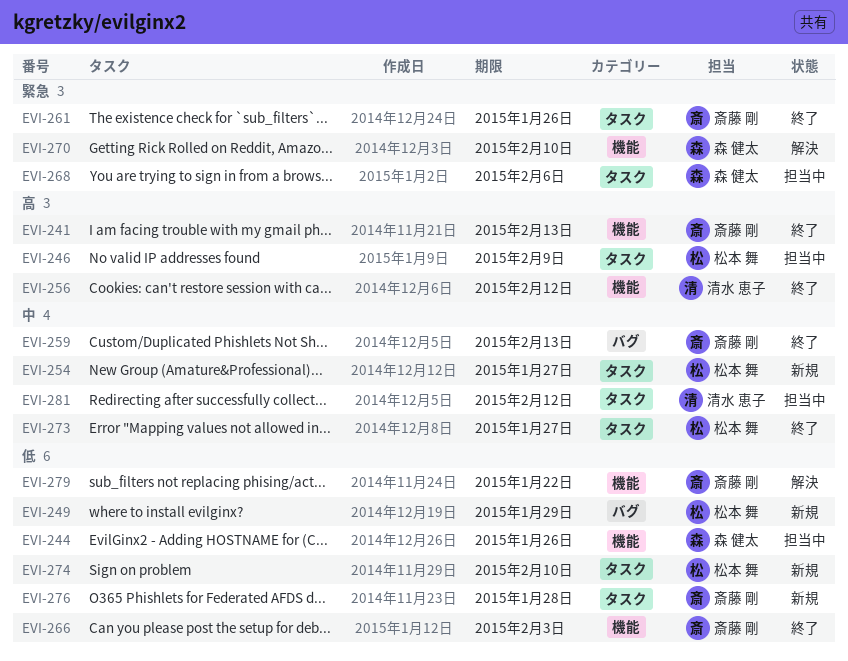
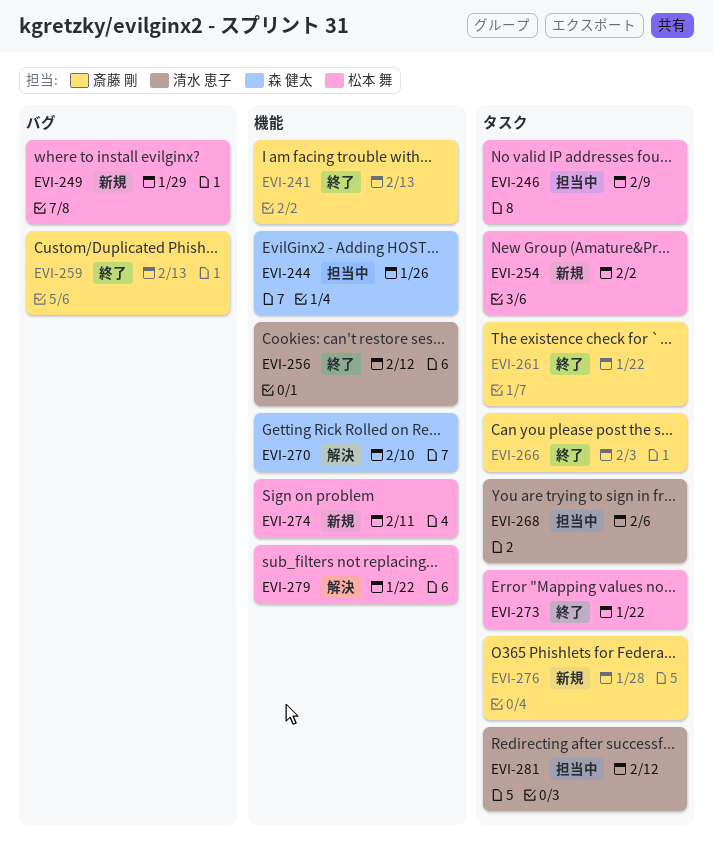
EVI-254, due: Jan 27 -> Feb 2
EVI-261, due: Jan 26 -> Jan 22
EVI-266, label: 機能 -> タスク
EVI-268, owner: 森 健太 -> 清水 恵子
EVI-273, due: Jan 27 -> Jan 22
EVI-274, label: タスク -> 機能
EVI-274, due: Feb 10 -> Feb 11
EVI-279, owner: 斎藤 剛 -> 松本 舞

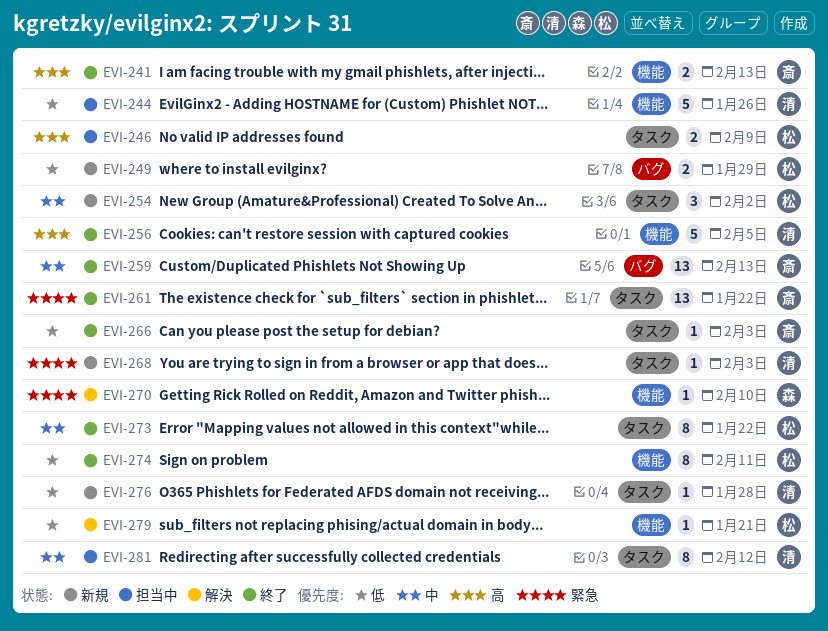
EVI-244, owner: 森 健太 -> 清水 恵子
EVI-256, due: Feb 12 -> Feb 5
EVI-268, status: 担当中 -> 新規
EVI-268, due: Feb 6 -> Feb 3
EVI-274, status: 新規 -> 終了
EVI-276, owner: 斎藤 剛 -> 清水 恵子
EVI-279, due: Jan 22 -> Jan 21

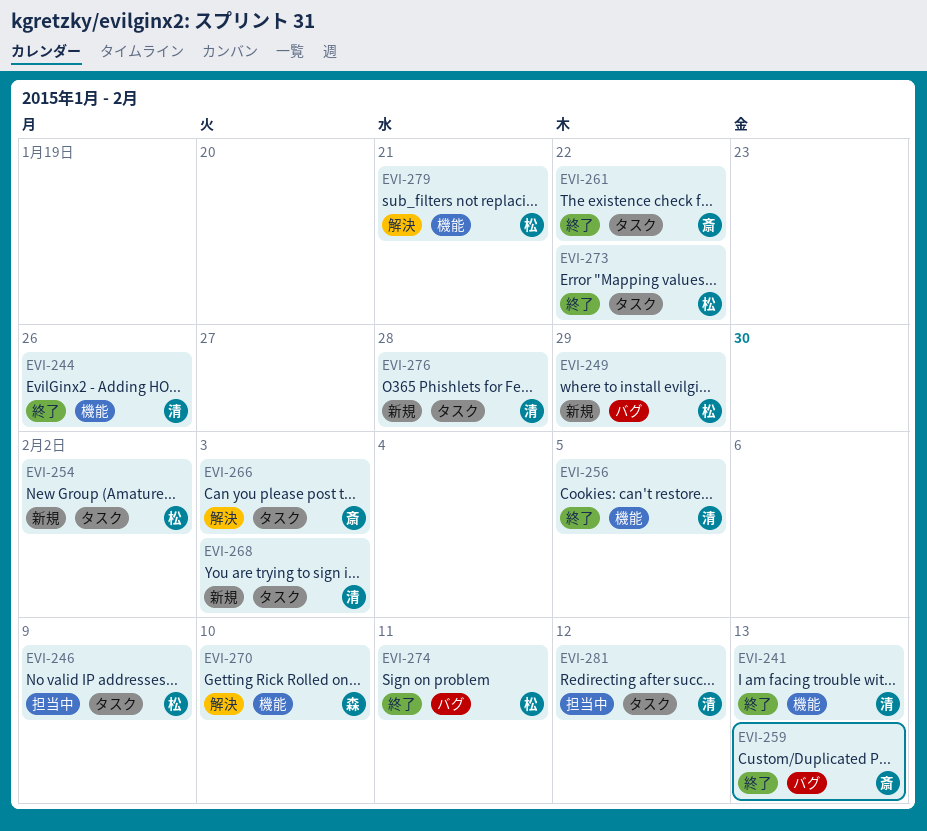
EVI-241, owner: 斎 -> 清
EVI-244, status: 担当中 -> 終了
EVI-266, status: 終了 -> 解決
EVI-274, label: 機能 -> バグ

